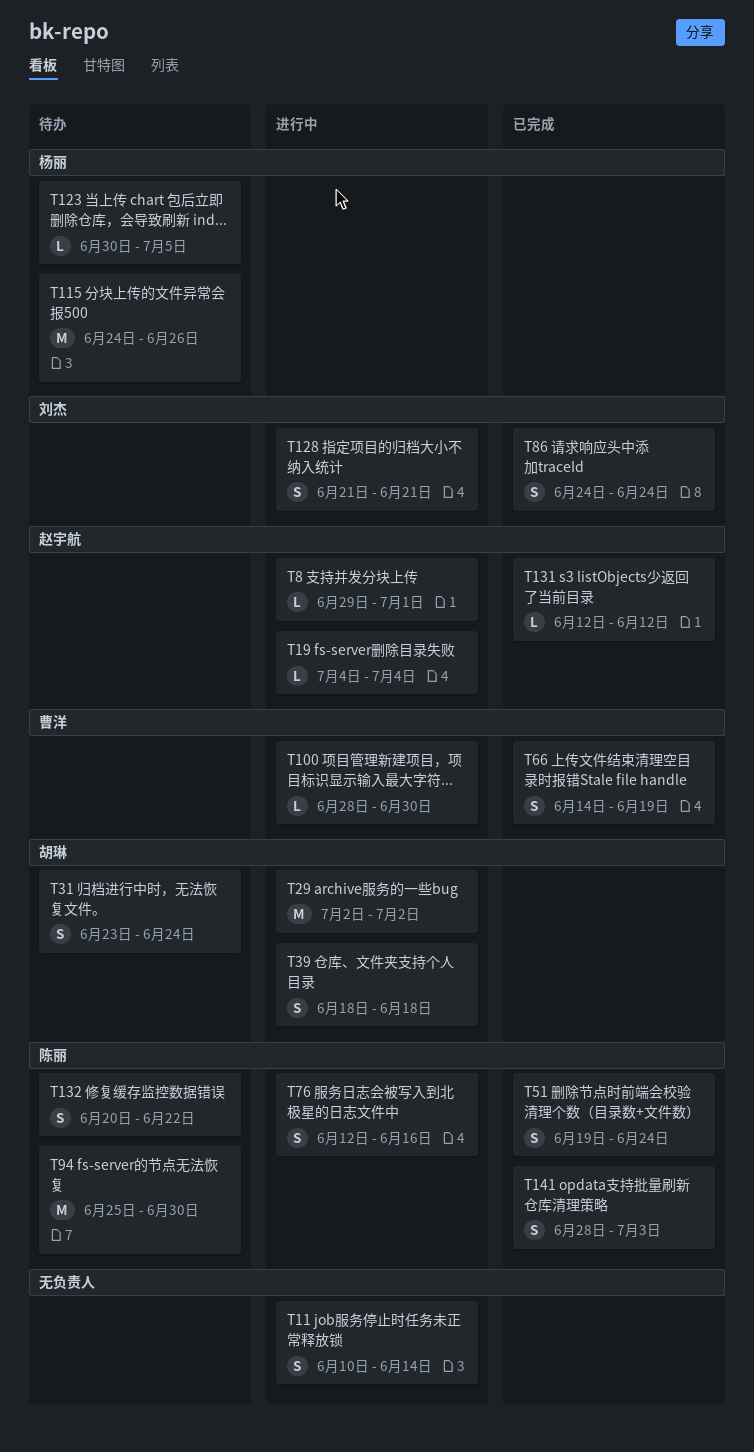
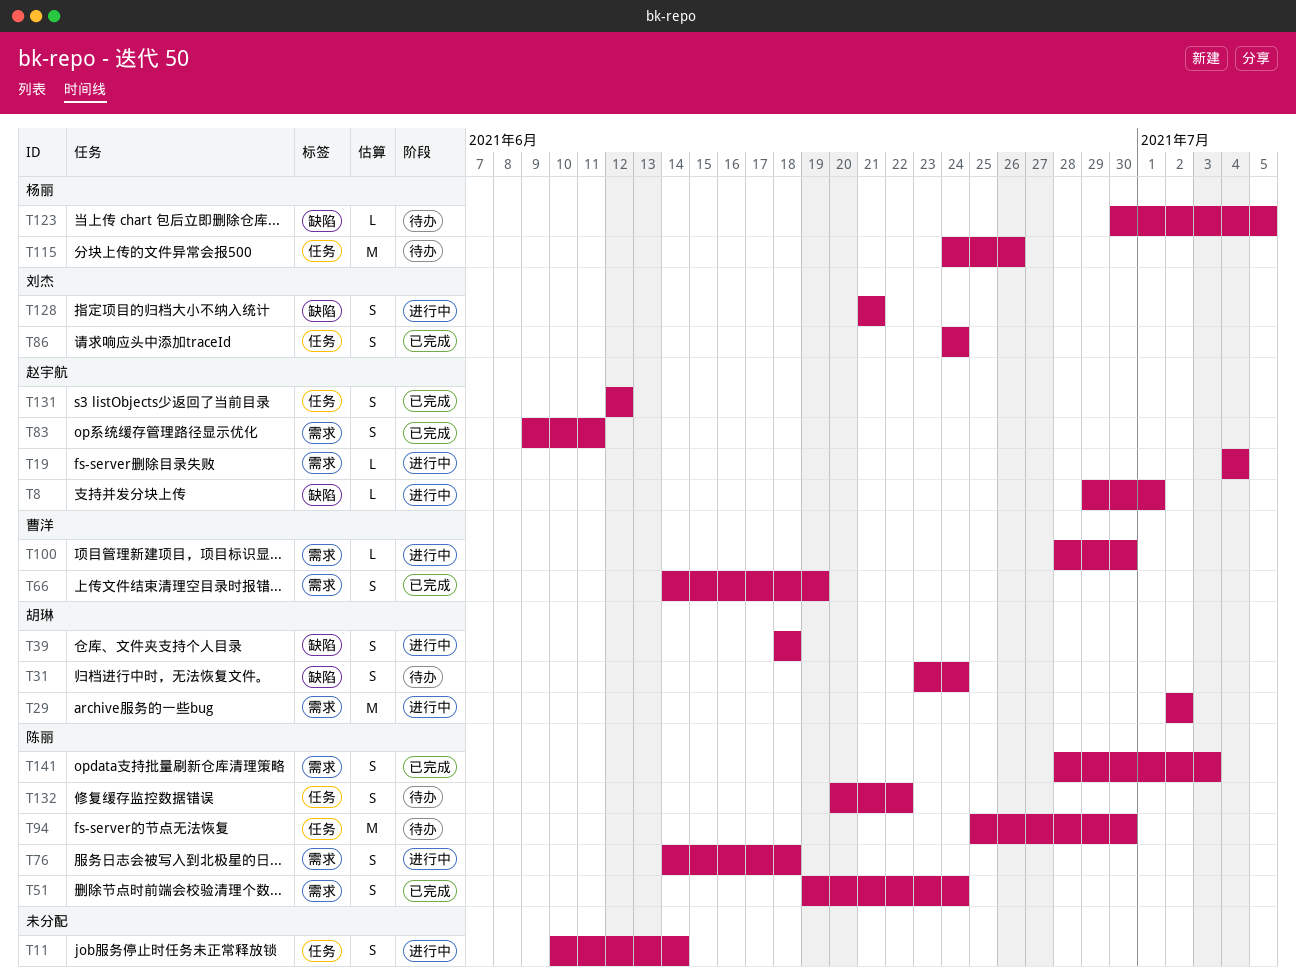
T76, start: Jun 12 -> Jun 14
T76, due: Jun 16 -> Jun 18
T83: none -> present
T131, estimate: L -> S

